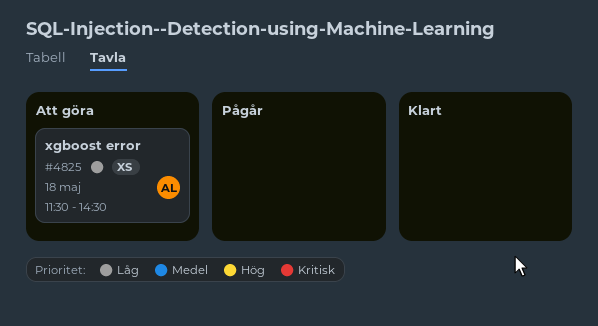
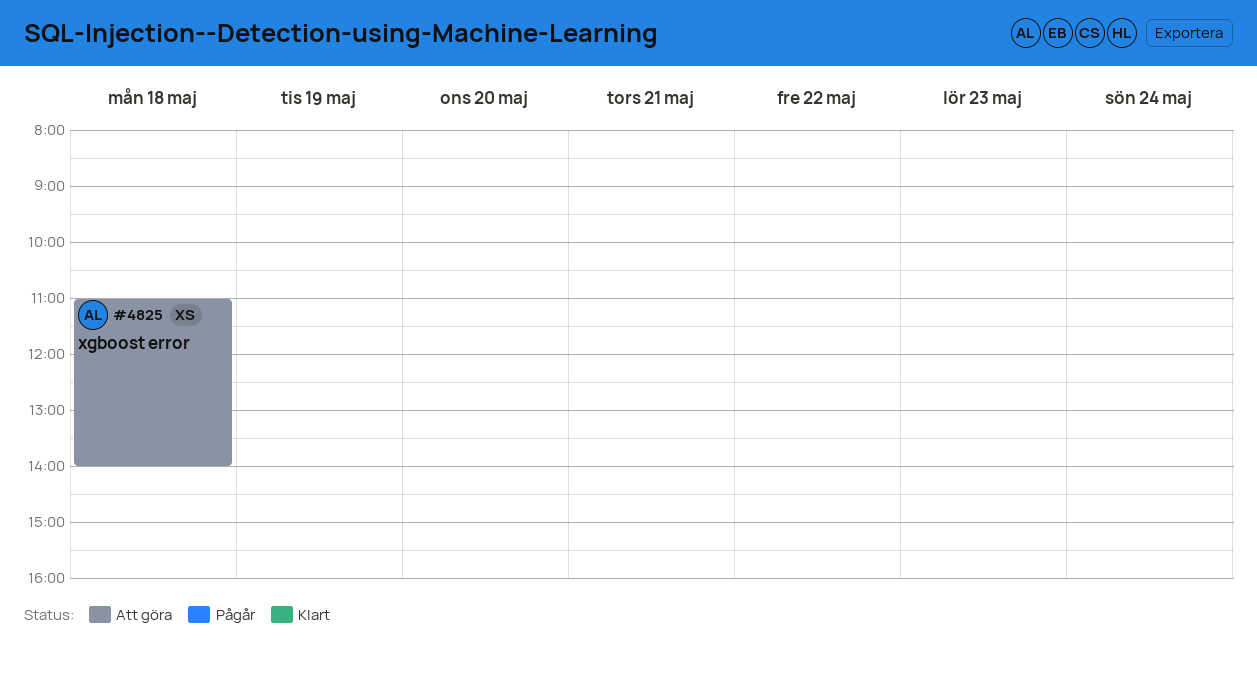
#4825, begins: 11:30 -> 11:00
#4825, ends: 14:30 -> 14:00

